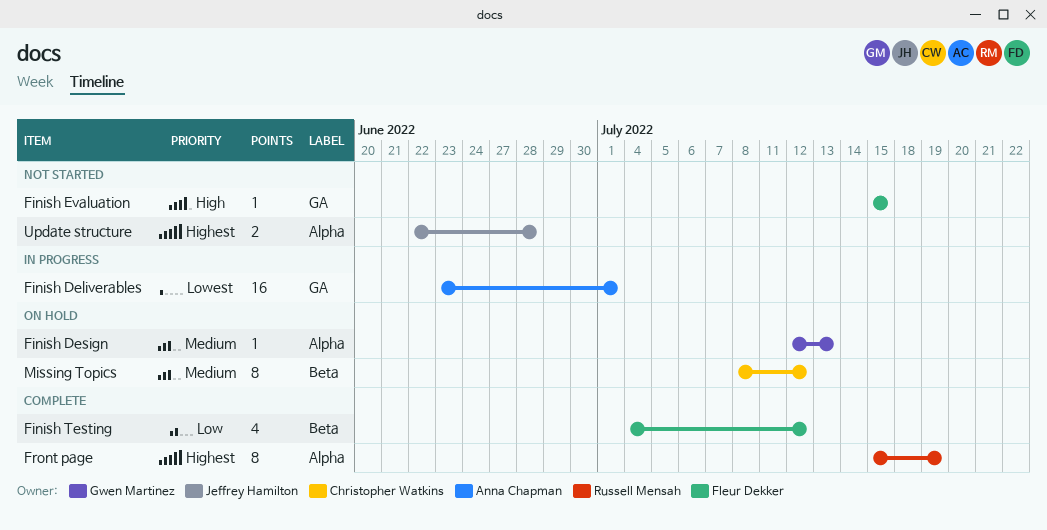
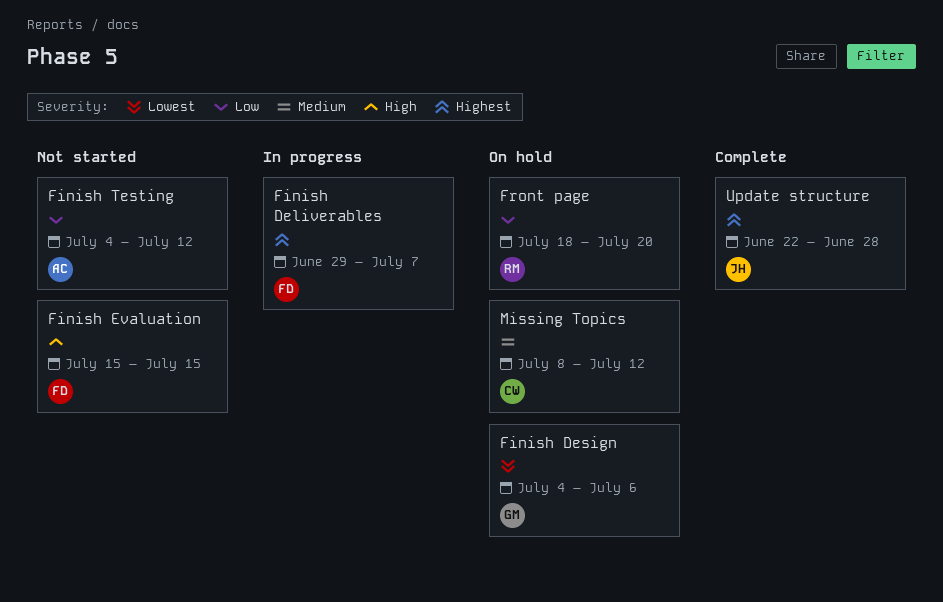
Finish Deliverables, owner: Anna Chapman -> Fleur Dekker
Finish Deliverables, priority: Lowest -> Highest
Finish Deliverables, start: Jun 23 -> Jun 29
Finish Deliverables, due: Jul 1 -> Jul 7
Finish Design, priority: Medium -> Lowest
Finish Design, start: Jul 12 -> Jul 4
Finish Design, due: Jul 13 -> Jul 6
Finish Testing, status: Complete -> Not started
Finish Testing, owner: Fleur Dekker -> Anna Chapman
Front page, status: Complete -> On hold
Front page, priority: Highest -> Low
Front page, start: Jul 15 -> Jul 18
Front page, due: Jul 19 -> Jul 20
Update structure, status: Not started -> Complete

